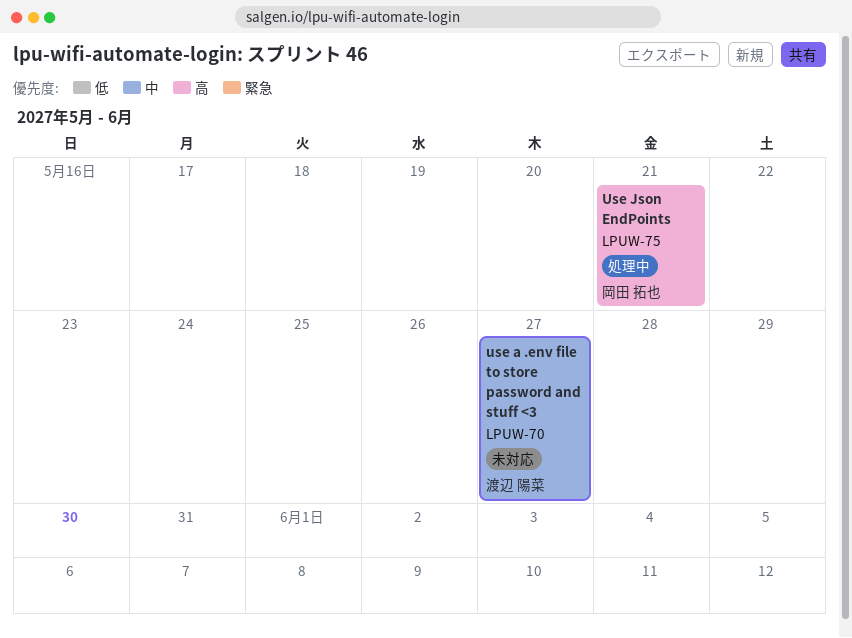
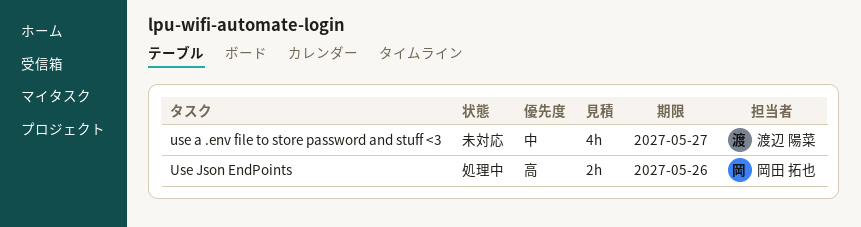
Use Json EndPoints, due: May 21 -> May 26

